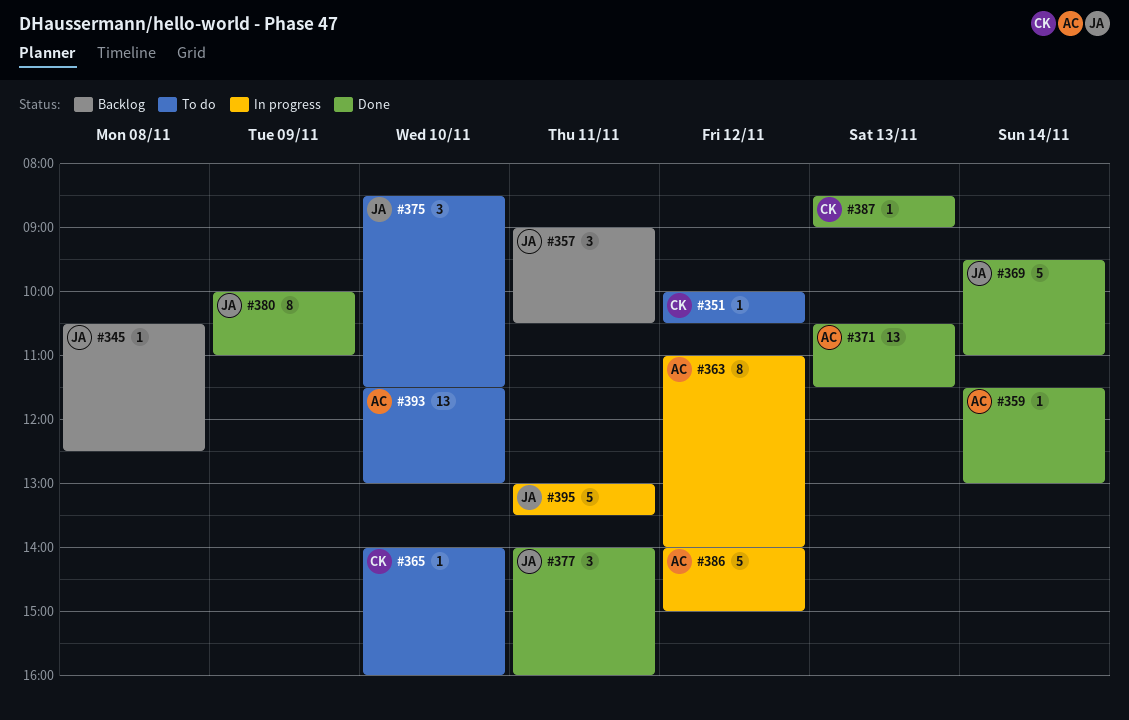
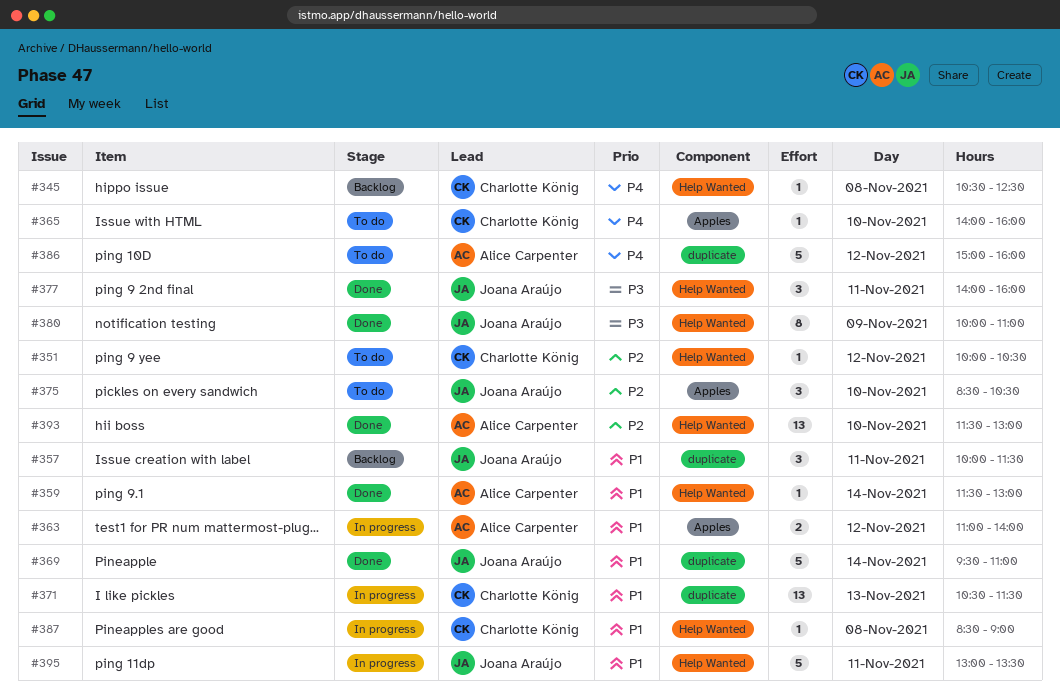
#345, owner: Joana Araújo -> Charlotte König
#357, begins: 09:00 -> 10:00
#357, ends: 10:30 -> 11:30
#363, estimate: 8 -> 2
#371, status: Done -> In progress
#371, owner: Alice Carpenter -> Charlotte König
#375, ends: 11:30 -> 10:30
#386, status: In progress -> To do
#386, begins: 14:00 -> 15:00
#386, ends: 15:00 -> 16:00
#387, status: Done -> In progress
#387, day: Nov 13 -> Nov 8
#393, status: To do -> Done

